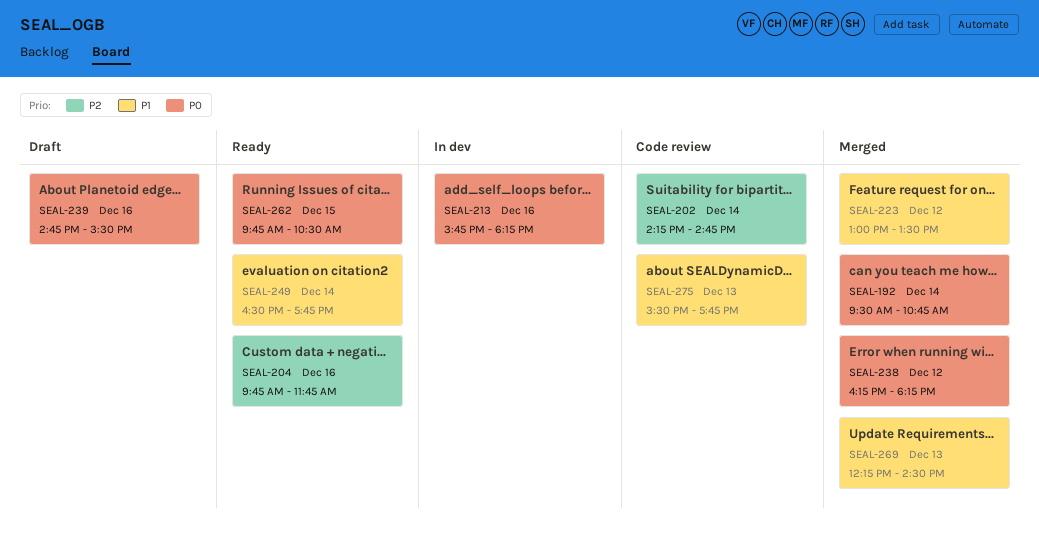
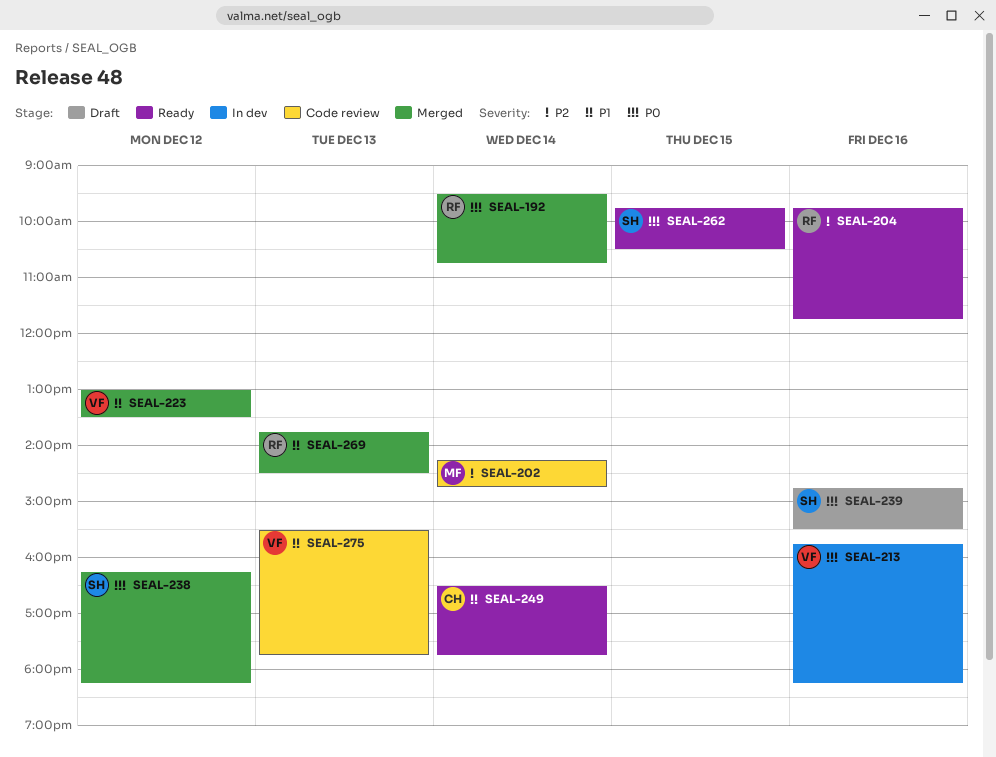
SEAL-269, begins: 12:15 -> 13:45

